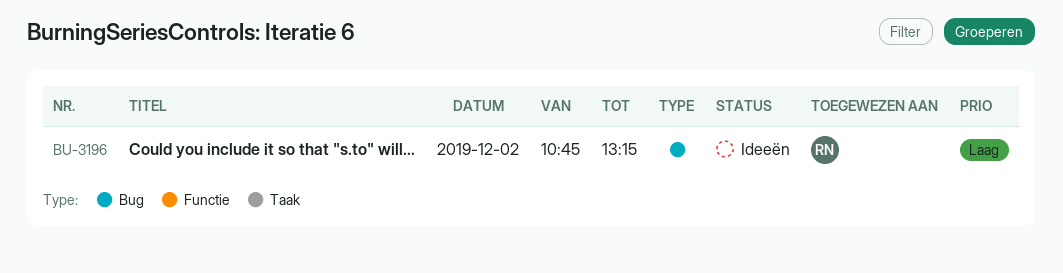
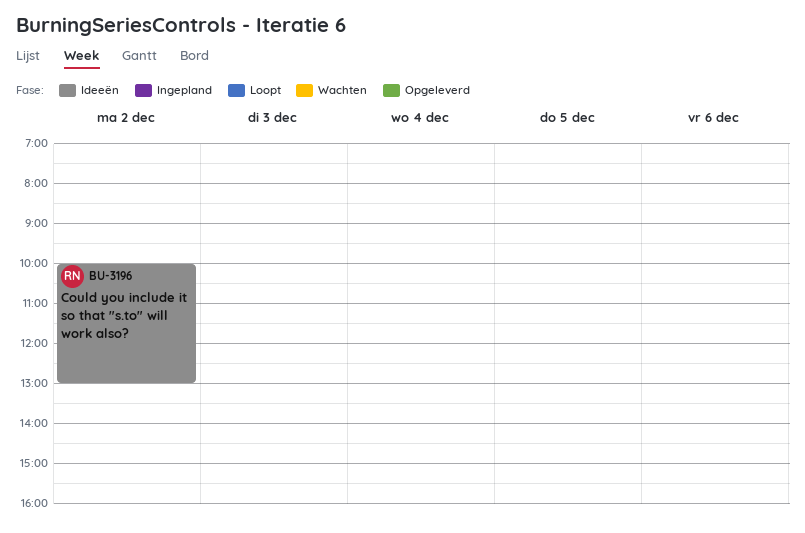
BU-3196, begins: 10:45 -> 10:00
BU-3196, ends: 13:15 -> 13:00

